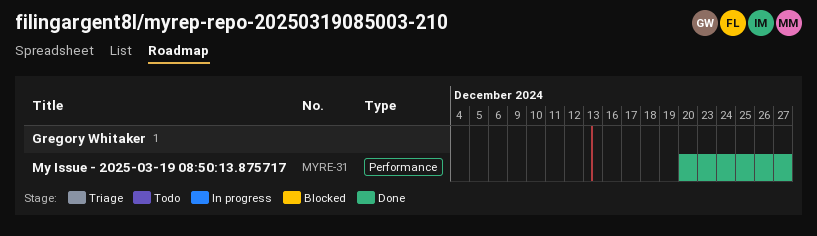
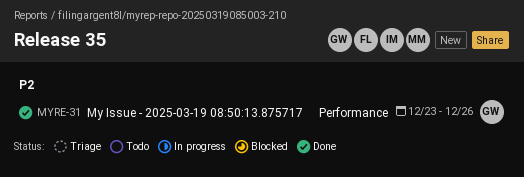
MYRE-31, start: Dec 20 -> Dec 23
MYRE-31, due: Dec 27 -> Dec 26

